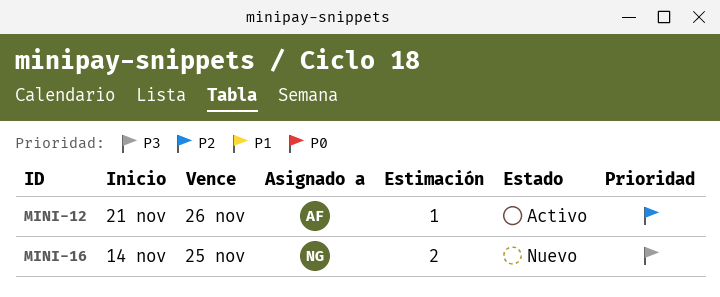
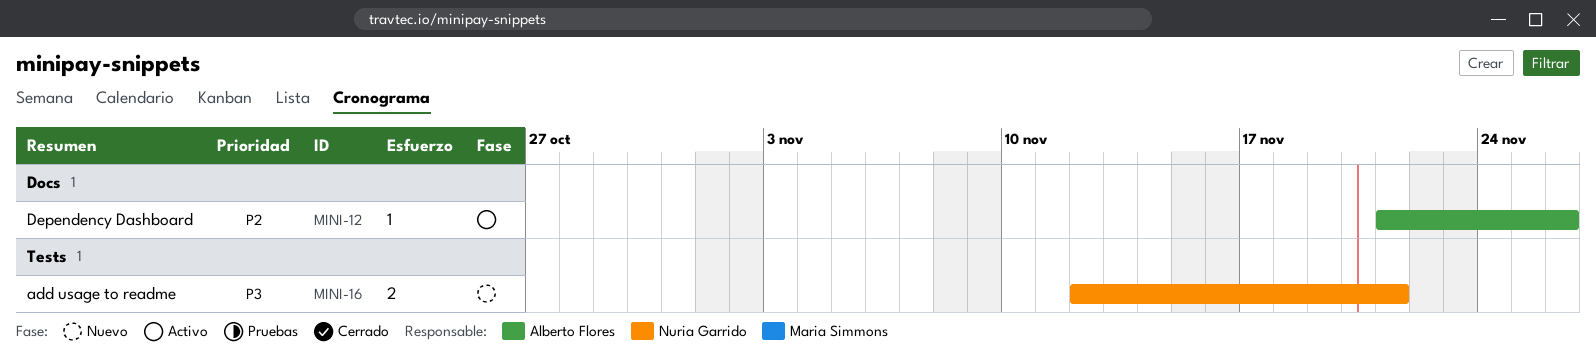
MINI-16, start: Nov 14 -> Nov 12
MINI-16, due: Nov 25 -> Nov 21

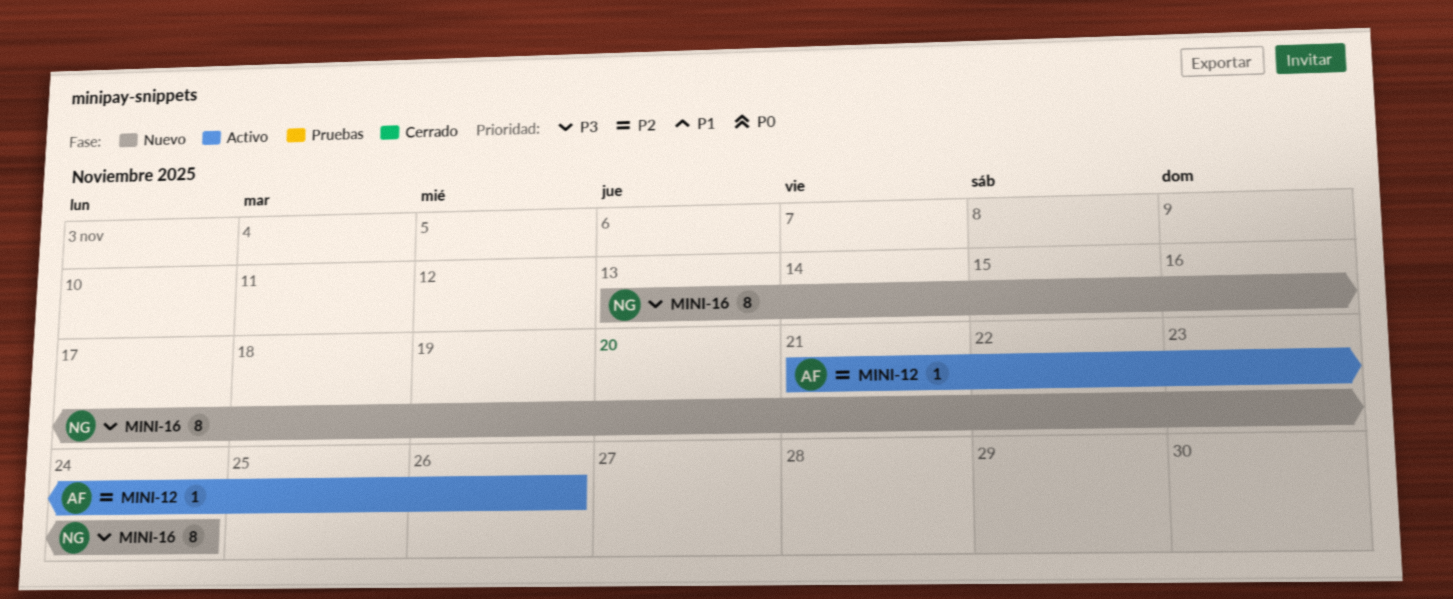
MINI-16, estimate: 2 -> 8
MINI-16, start: Nov 12 -> Nov 13
MINI-16, due: Nov 21 -> Nov 24

